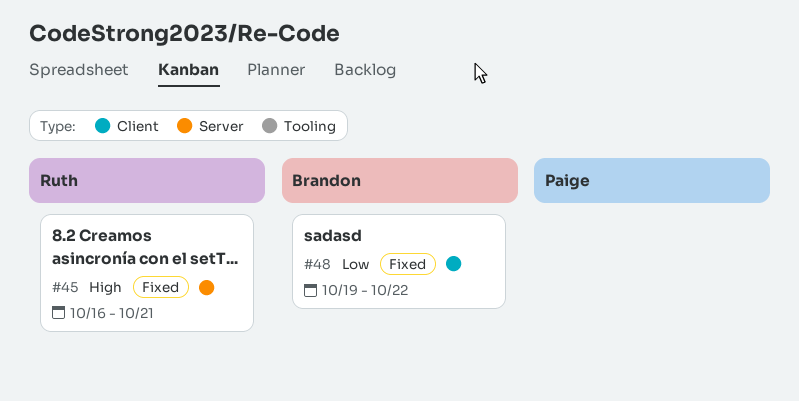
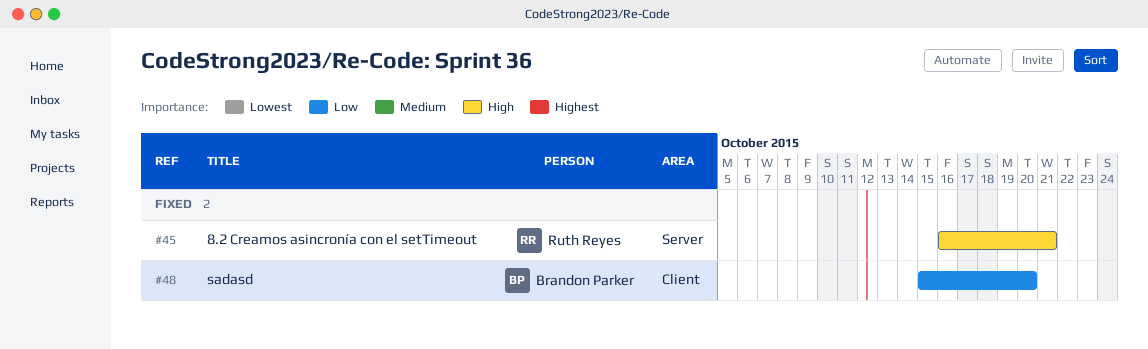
#48, start: Oct 19 -> Oct 15
#48, due: Oct 22 -> Oct 20

